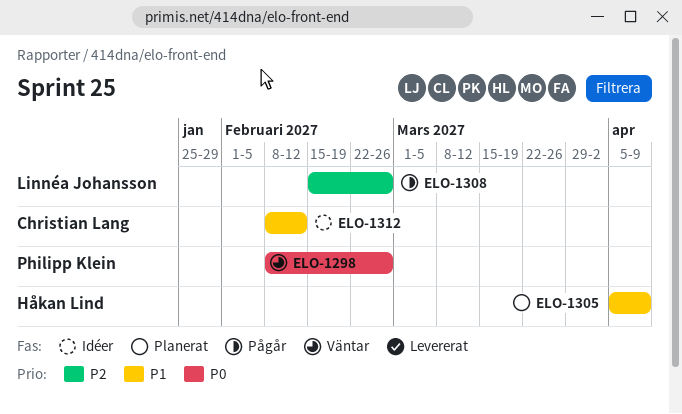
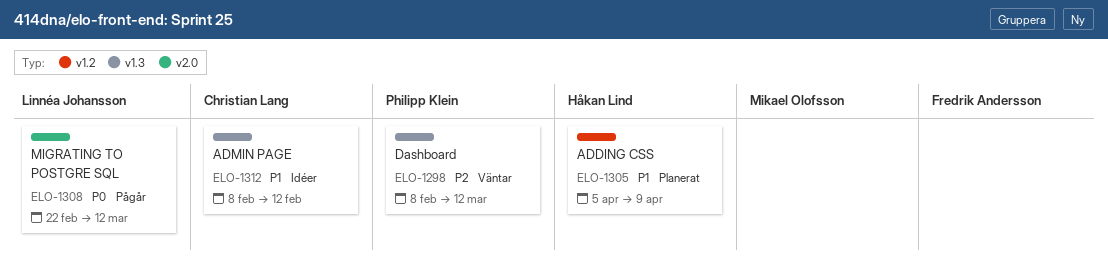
ELO-1298, priority: P0 -> P2
ELO-1298, due: Feb 26 -> Mar 12
ELO-1308, priority: P2 -> P0
ELO-1308, start: Feb 15 -> Feb 22
ELO-1308, due: Feb 26 -> Mar 12

